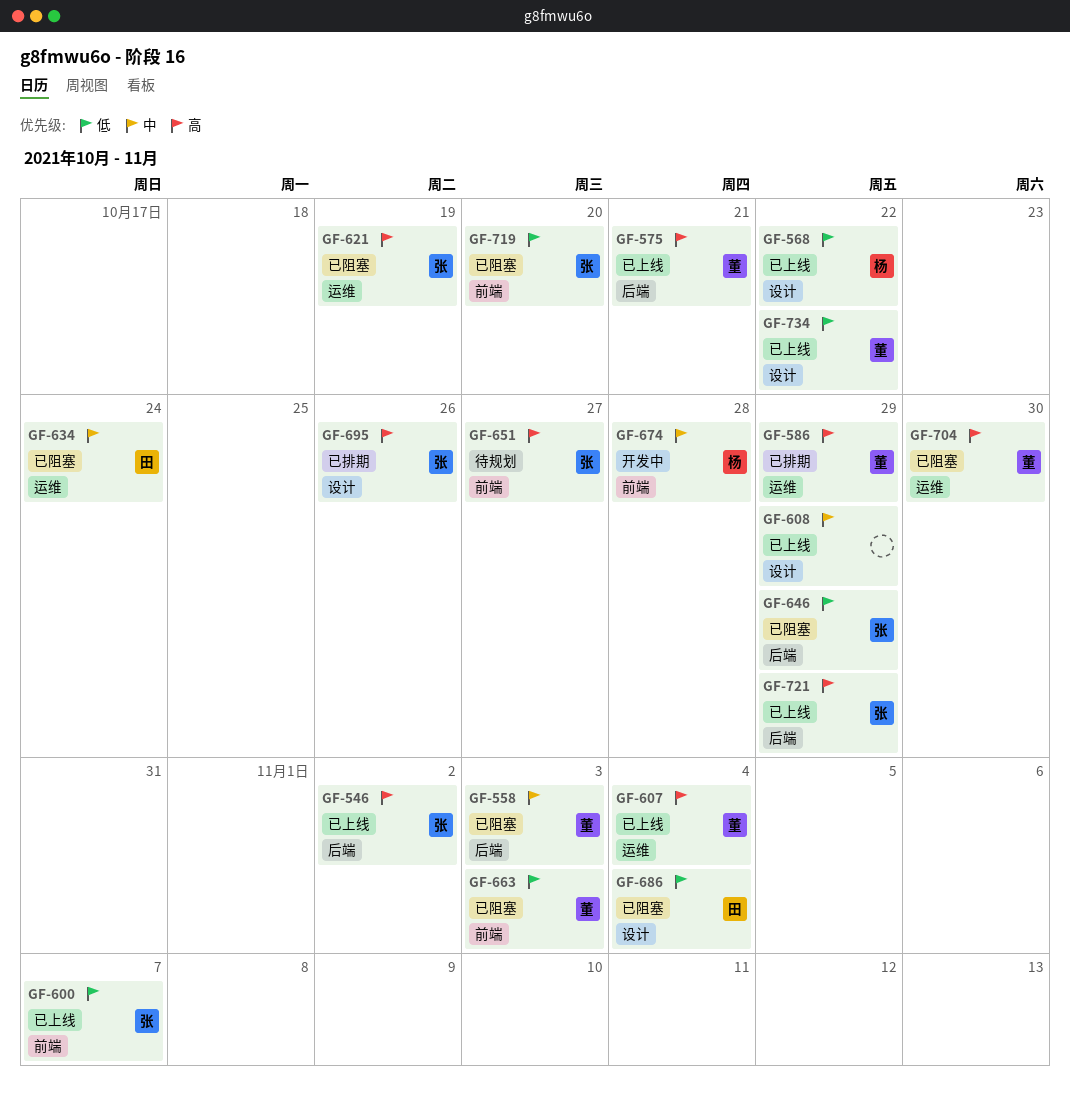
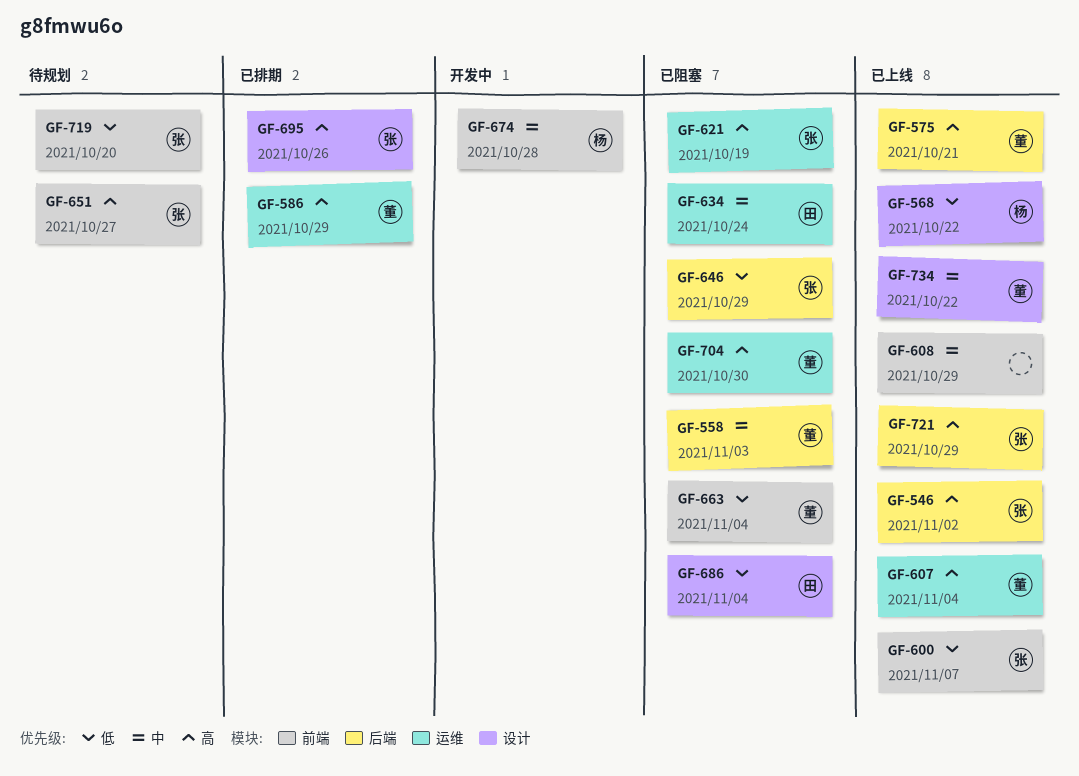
GF-608, label: 设计 -> 前端
GF-663, due: Nov 3 -> Nov 4
GF-719, status: 已阻塞 -> 待规划
GF-734, priority: 低 -> 中

